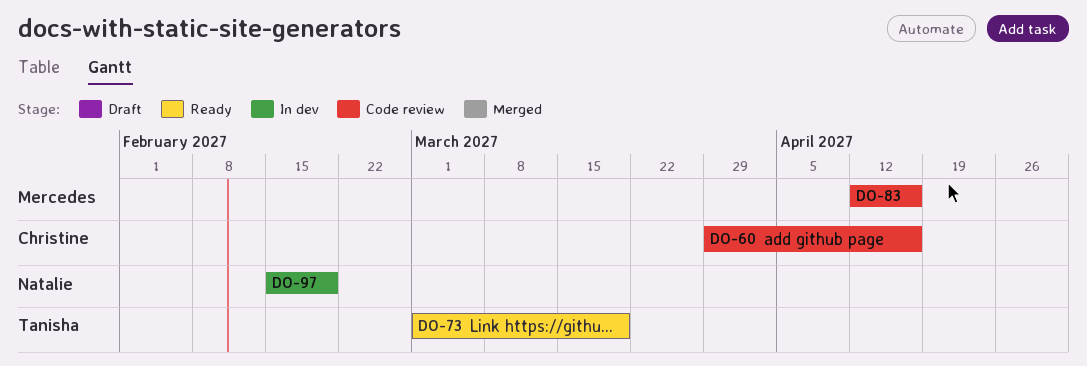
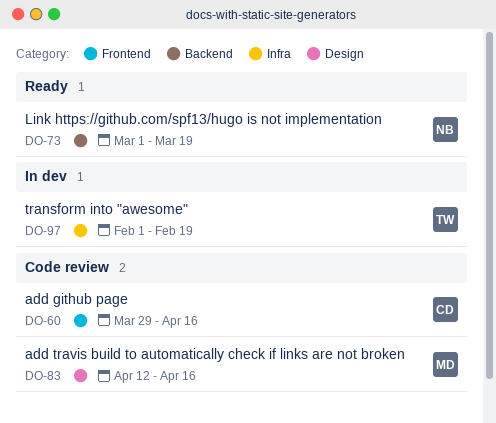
DO-73, owner: Tanisha -> Natalie
DO-97, owner: Natalie -> Tanisha
DO-97, start: Feb 15 -> Feb 1

